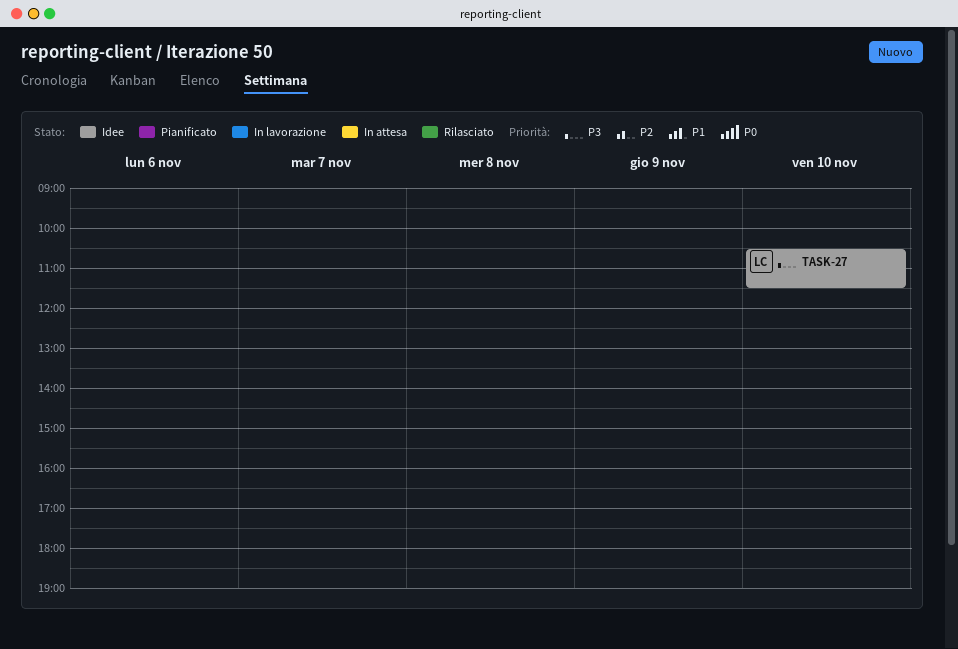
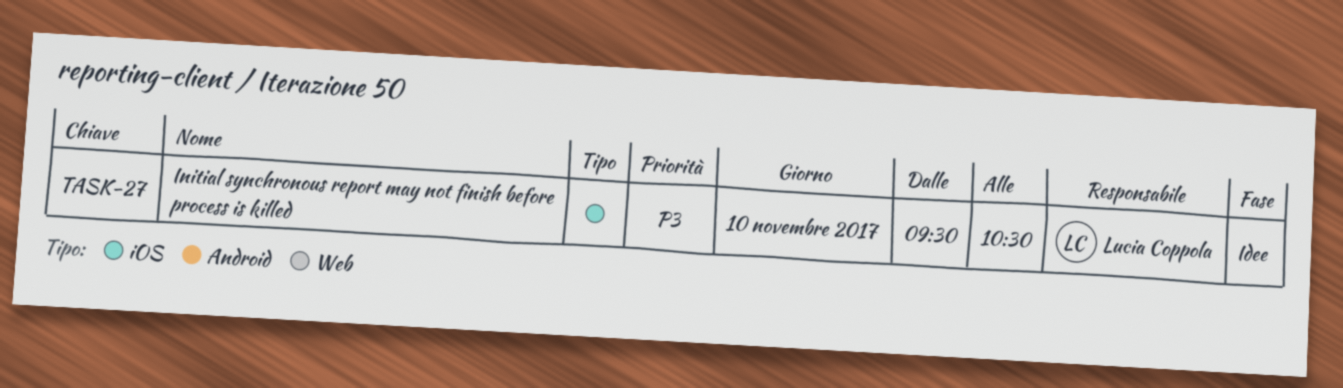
TASK-27, begins: 10:30 -> 09:30
TASK-27, ends: 11:30 -> 10:30

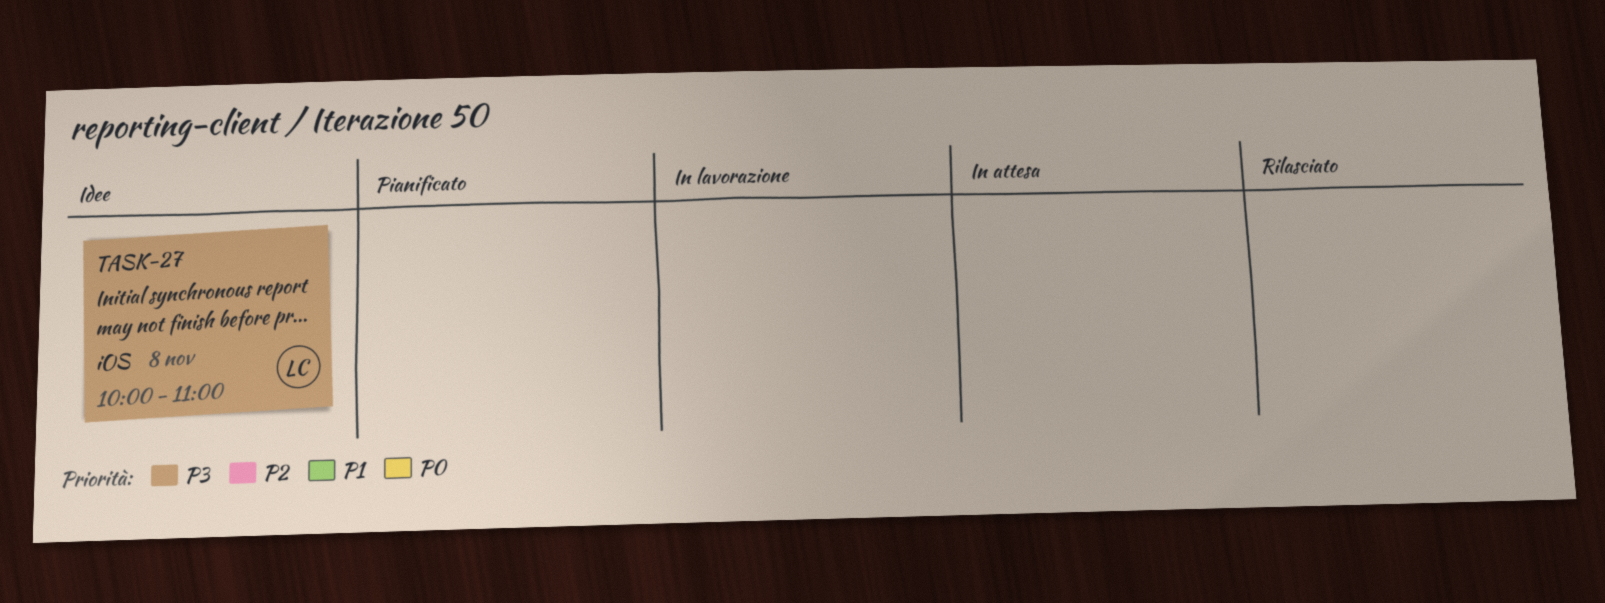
TASK-27, day: Nov 10 -> Nov 8
TASK-27, begins: 09:30 -> 10:00
TASK-27, ends: 10:30 -> 11:00

